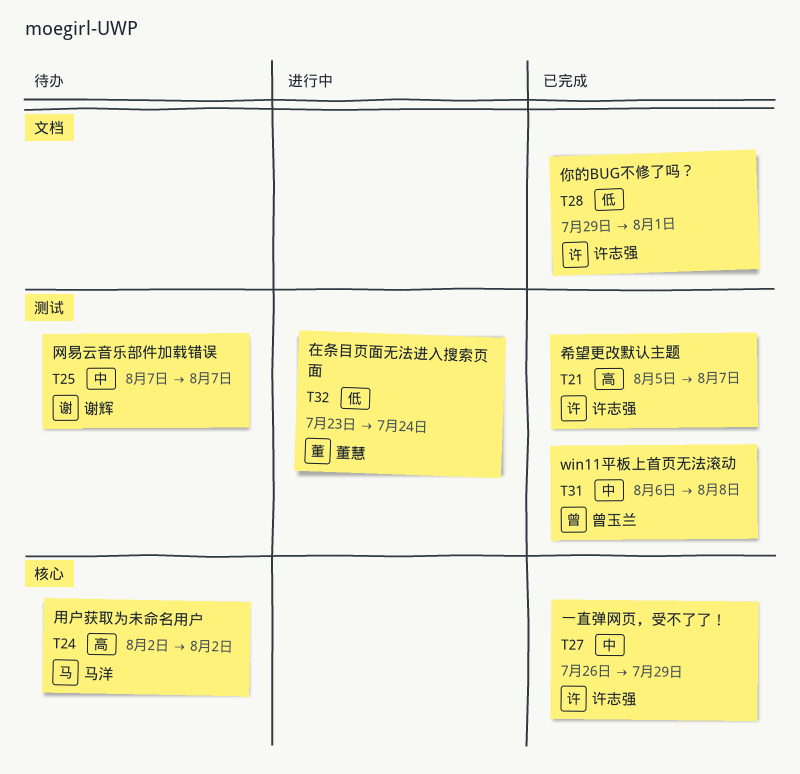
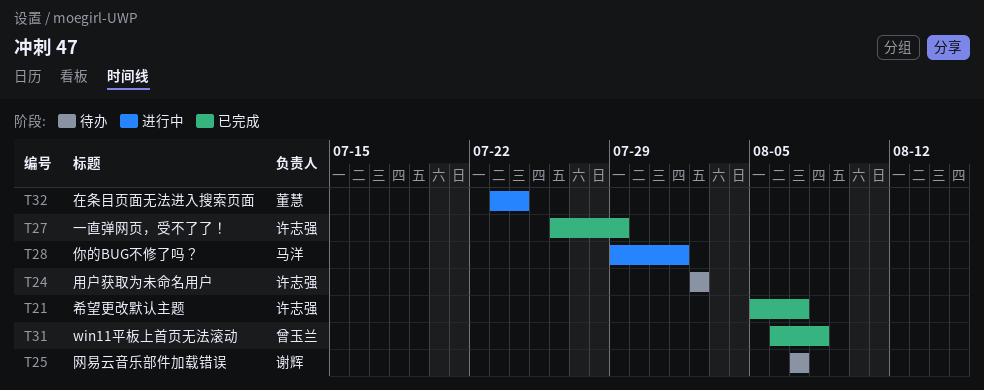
T24, owner: 马洋 -> 许志强
T28, status: 已完成 -> 进行中
T28, owner: 许志强 -> 马洋

